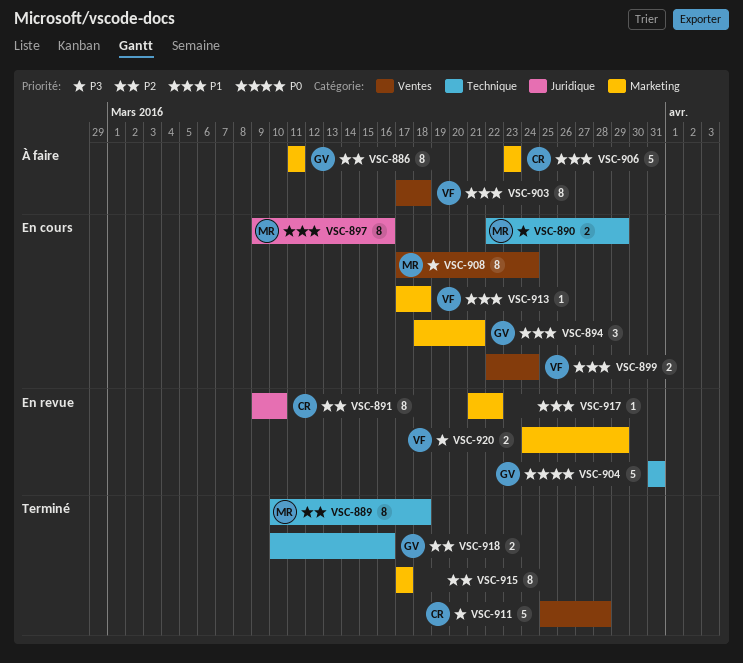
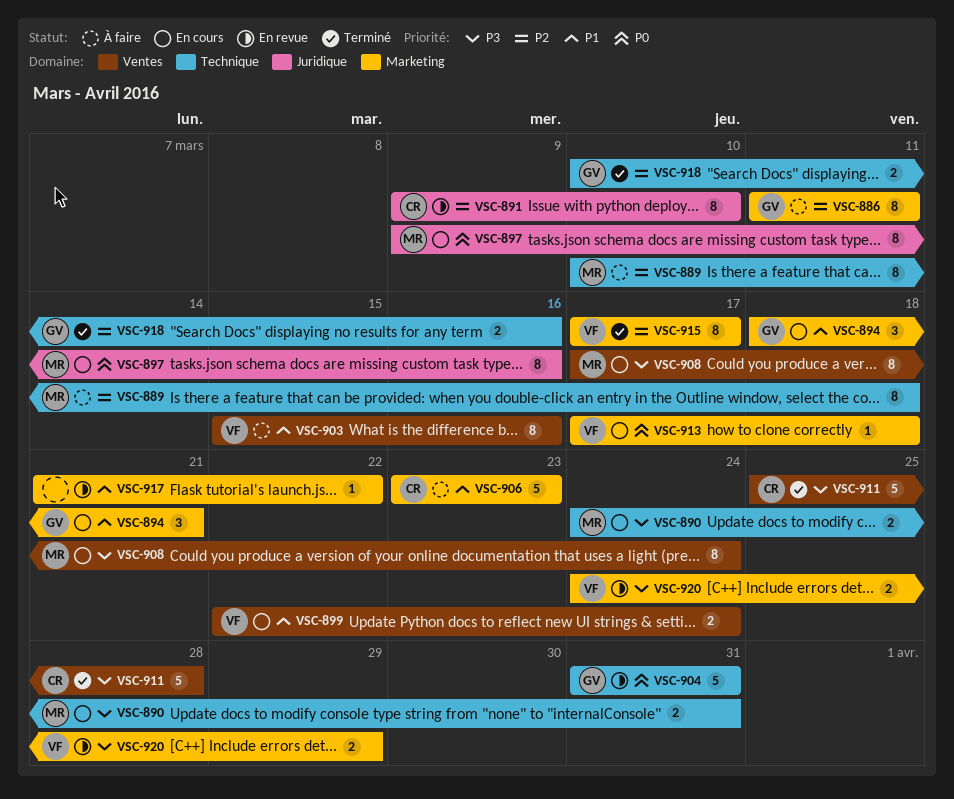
VSC-889, status: Terminé -> À faire
VSC-890, start: Mar 22 -> Mar 24
VSC-890, due: Mar 29 -> Mar 31
VSC-897, priority: P1 -> P0
VSC-903, start: Mar 17 -> Mar 15
VSC-903, due: Mar 18 -> Mar 16
VSC-913, priority: P1 -> P0
VSC-915, owner: none -> VF

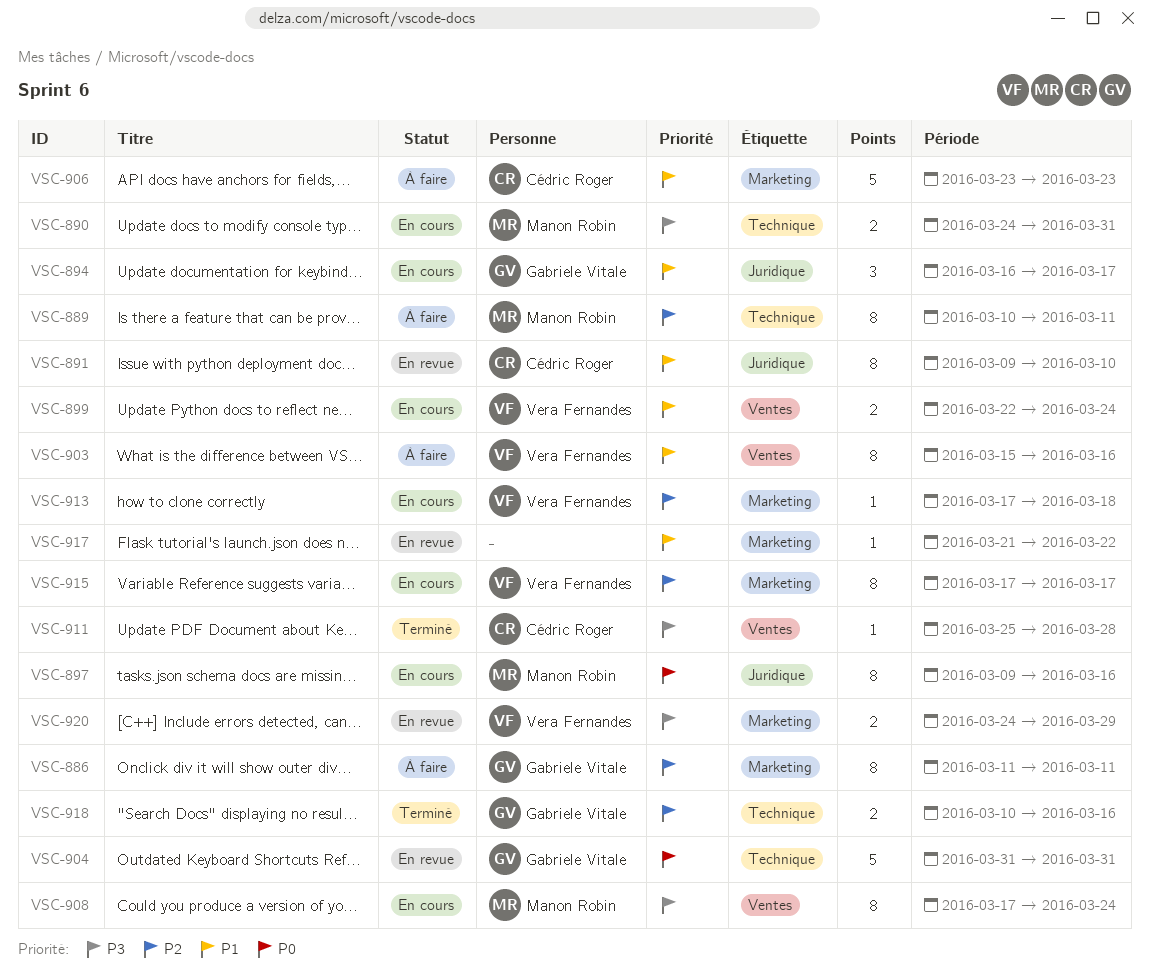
VSC-889, due: Mar 18 -> Mar 11
VSC-891, priority: P2 -> P1
VSC-894, label: Marketing -> Juridique
VSC-894, start: Mar 18 -> Mar 16
VSC-894, due: Mar 21 -> Mar 17
VSC-911, estimate: 5 -> 1
VSC-913, priority: P0 -> P2
VSC-915, status: Terminé -> En cours

